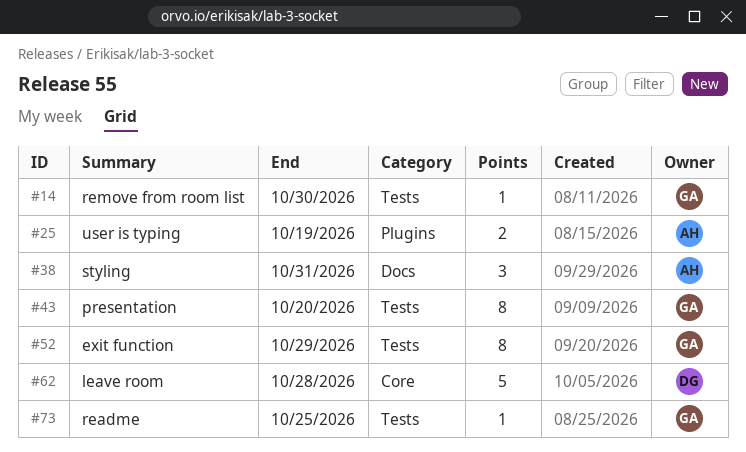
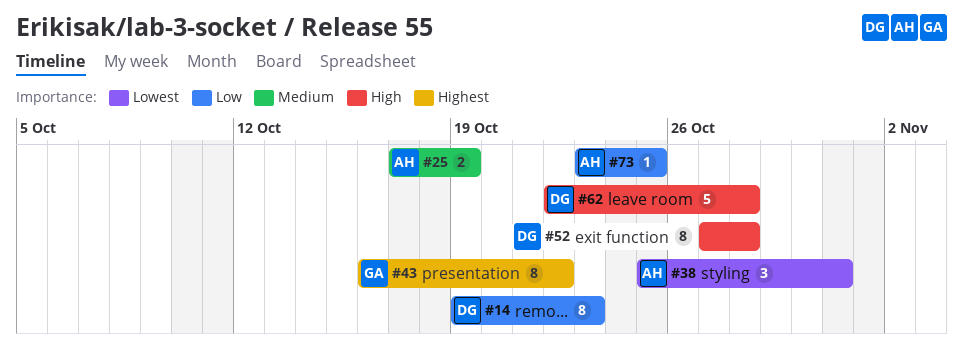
#14, owner: GA -> DG
#14, estimate: 1 -> 8
#14, due: Oct 30 -> Oct 23
#43, due: Oct 20 -> Oct 22
#52, owner: GA -> DG
#52, due: Oct 29 -> Oct 28
#73, owner: GA -> AH

